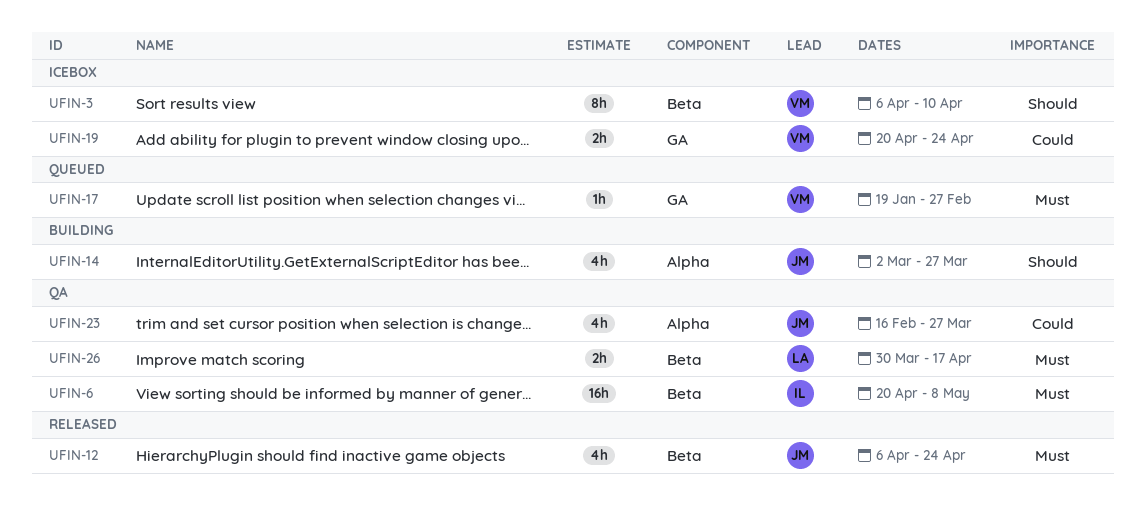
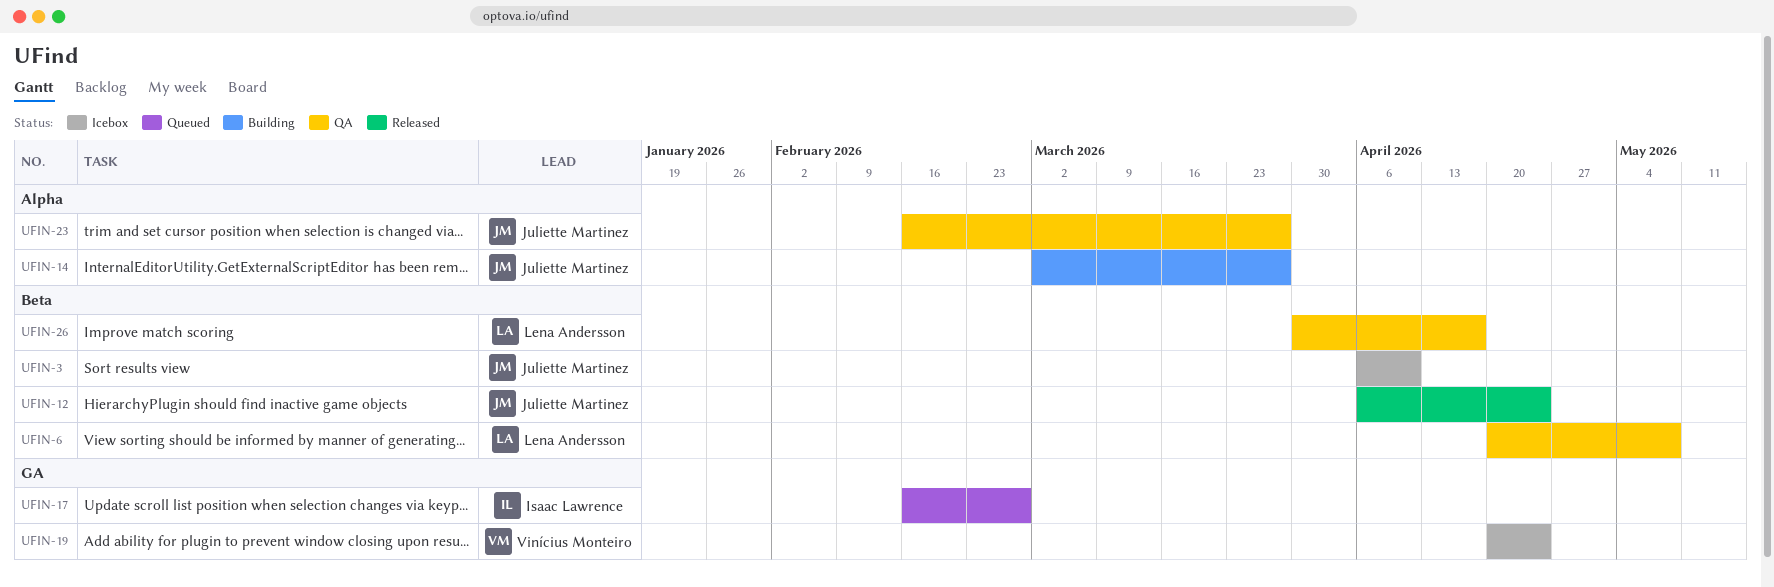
UFIN-3, owner: Vinícius Monteiro -> Juliette Martinez
UFIN-6, owner: Isaac Lawrence -> Lena Andersson
UFIN-17, owner: Vinícius Monteiro -> Isaac Lawrence
UFIN-17, start: Jan 19 -> Feb 16

